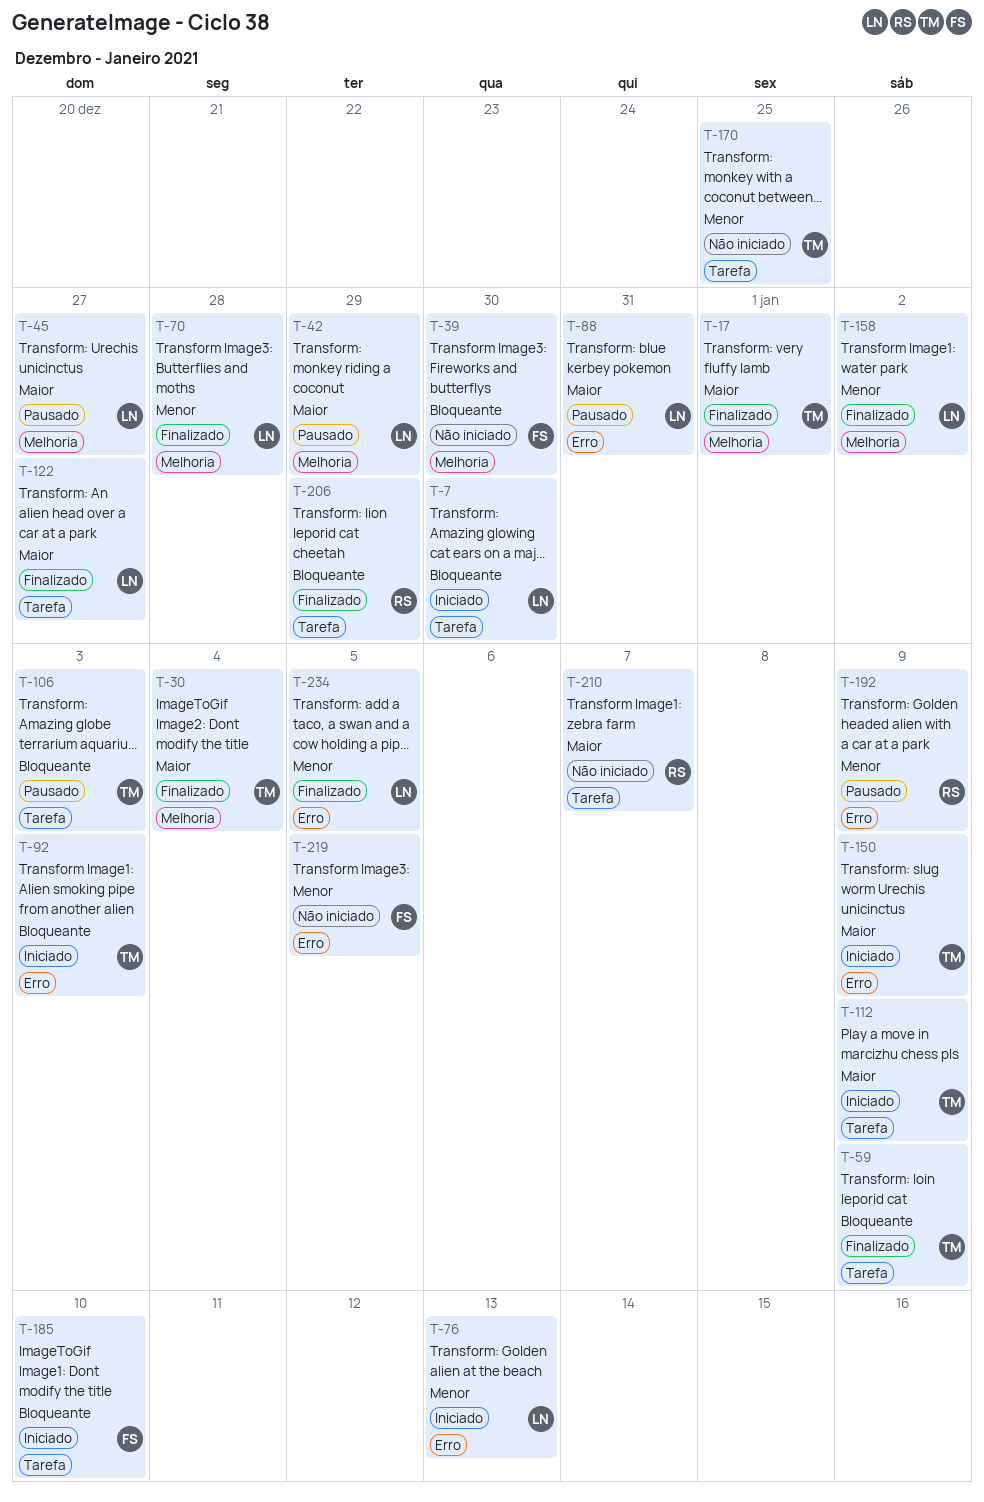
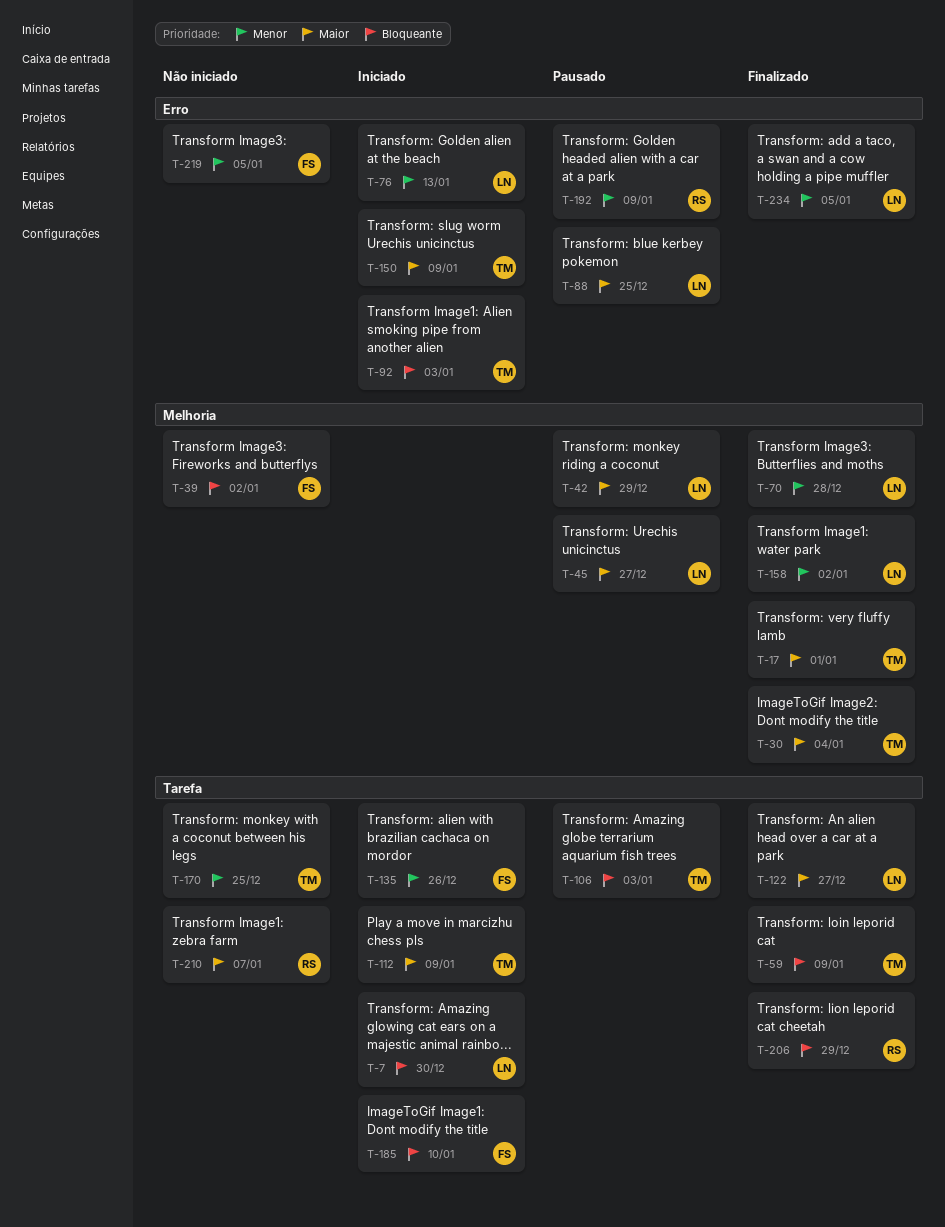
T-39, due: Dec 30 -> Jan 2
T-88, due: Dec 31 -> Dec 25
T-135: none -> present

